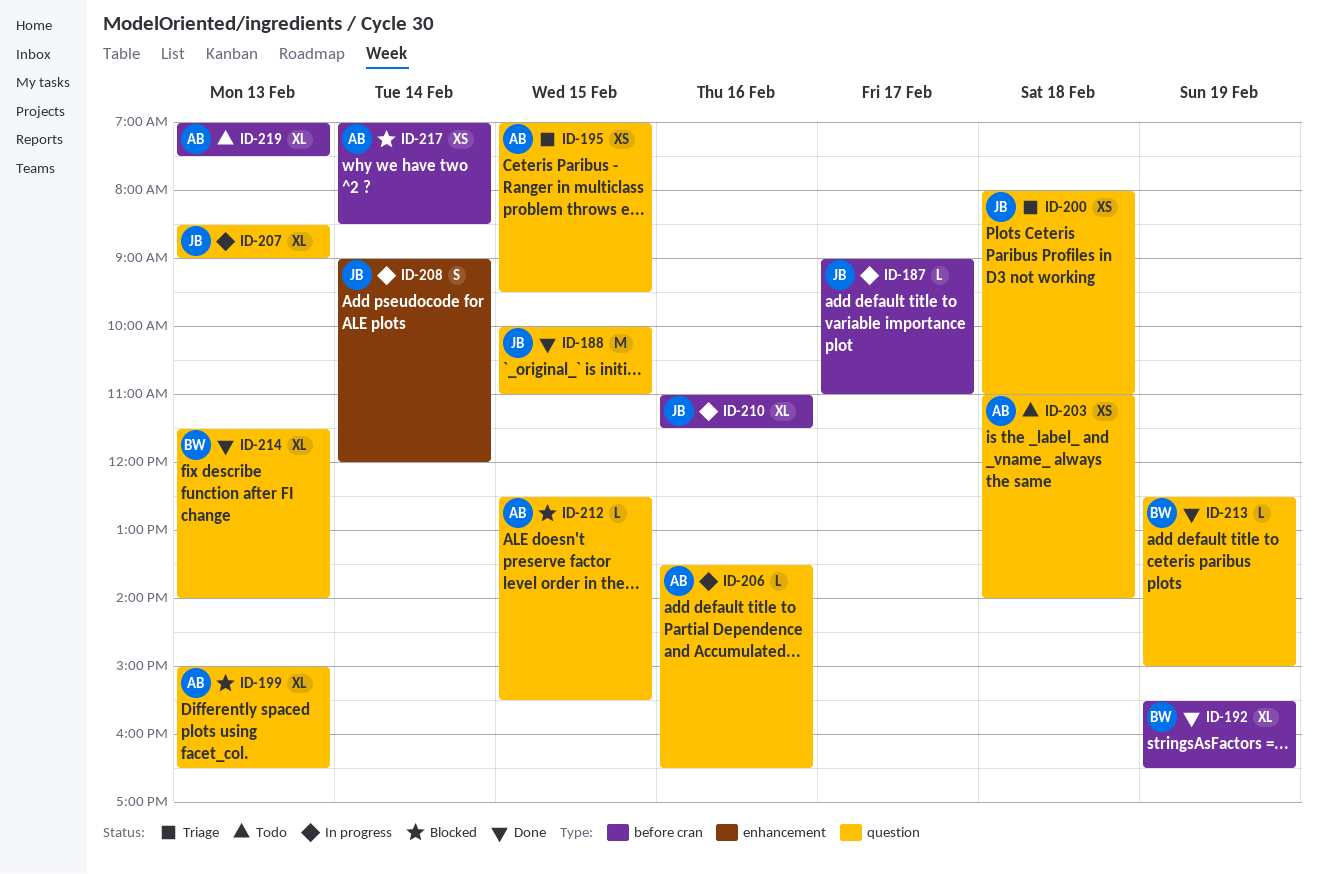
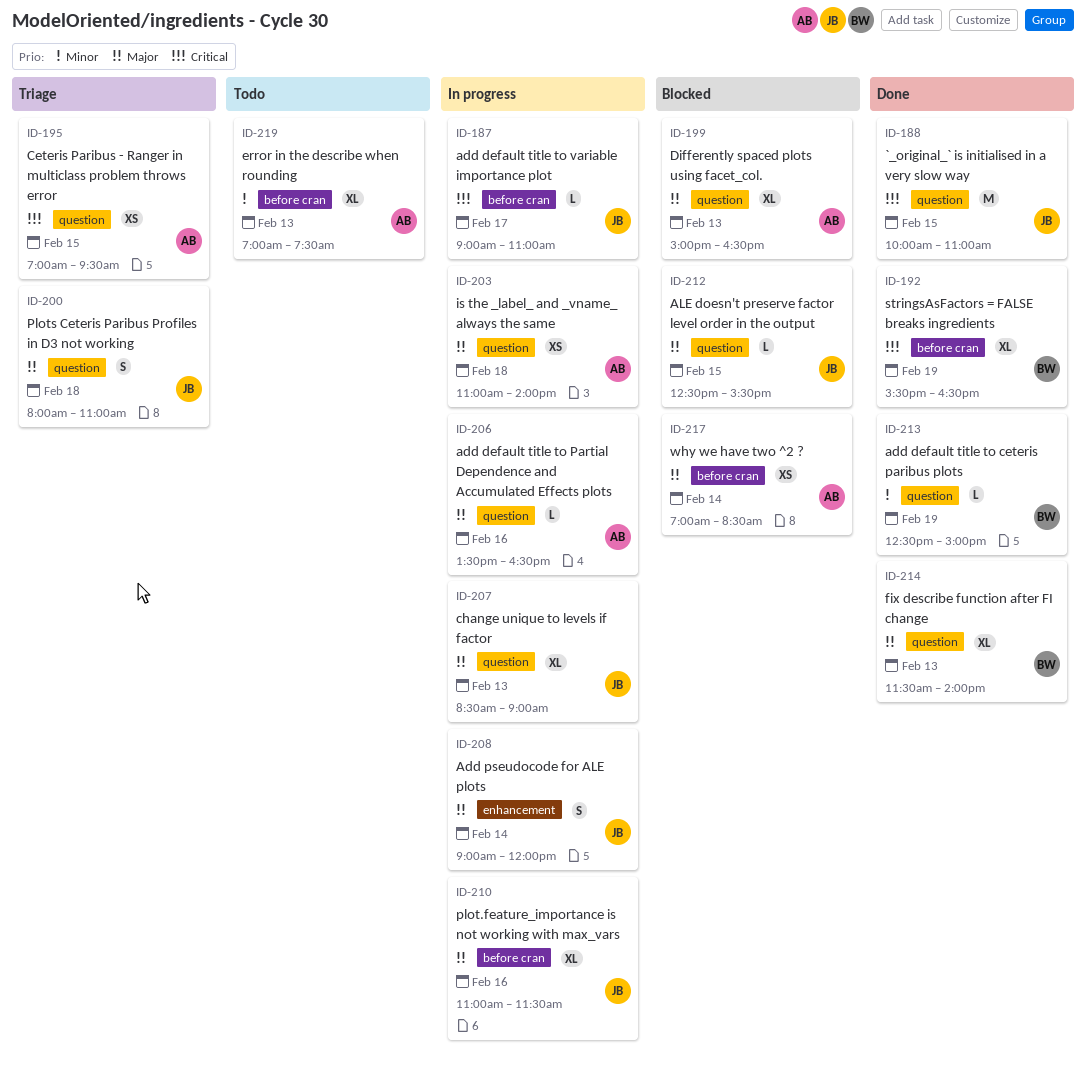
ID-200, estimate: XS -> S
ID-203, status: Todo -> In progress
ID-212, owner: AB -> JB

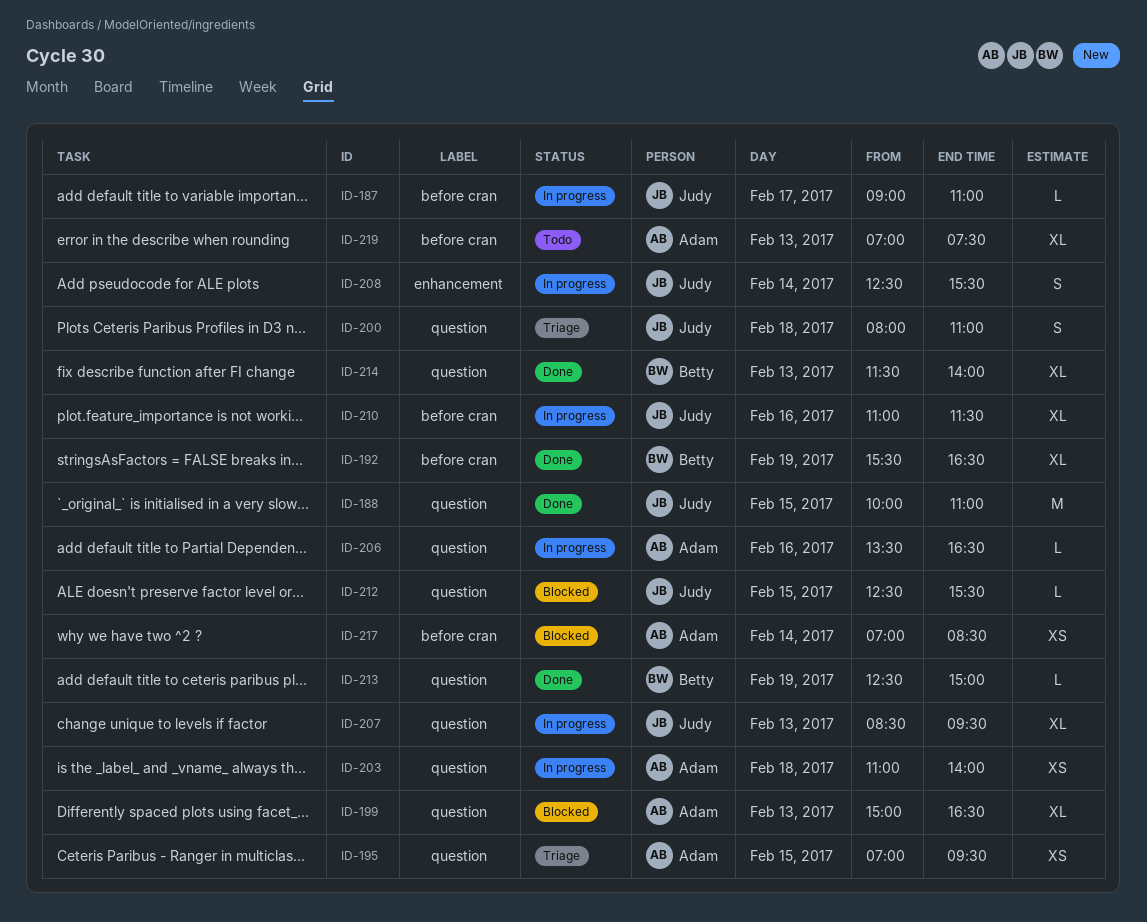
ID-207, ends: 09:00 -> 09:30
ID-208, begins: 09:00 -> 12:30
ID-208, ends: 12:00 -> 15:30

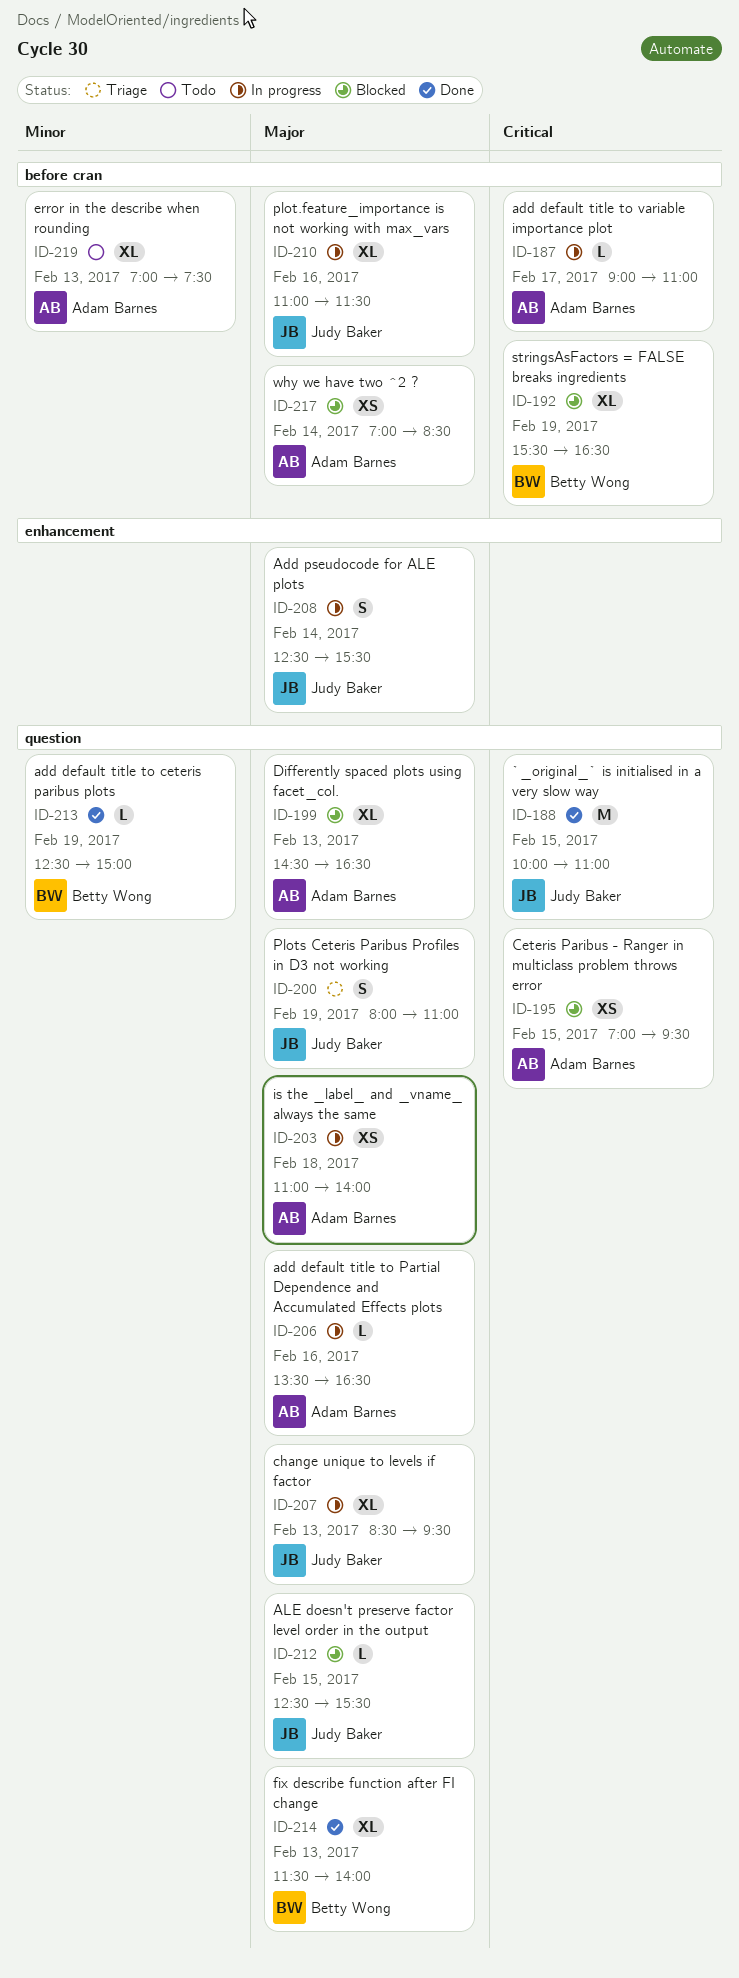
ID-187, owner: Judy Baker -> Adam Barnes
ID-192, status: Done -> Blocked
ID-195, status: Triage -> Blocked
ID-199, begins: 15:00 -> 14:30
ID-200, day: Feb 18 -> Feb 19

